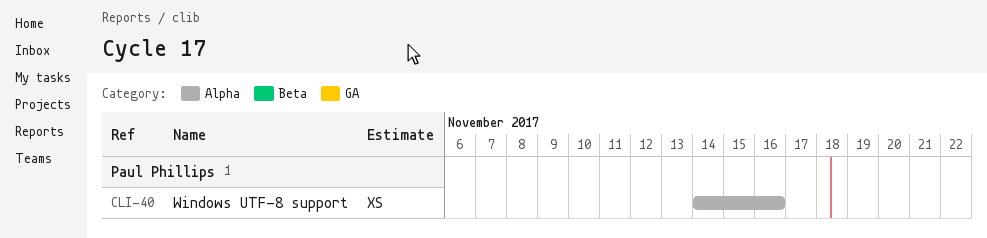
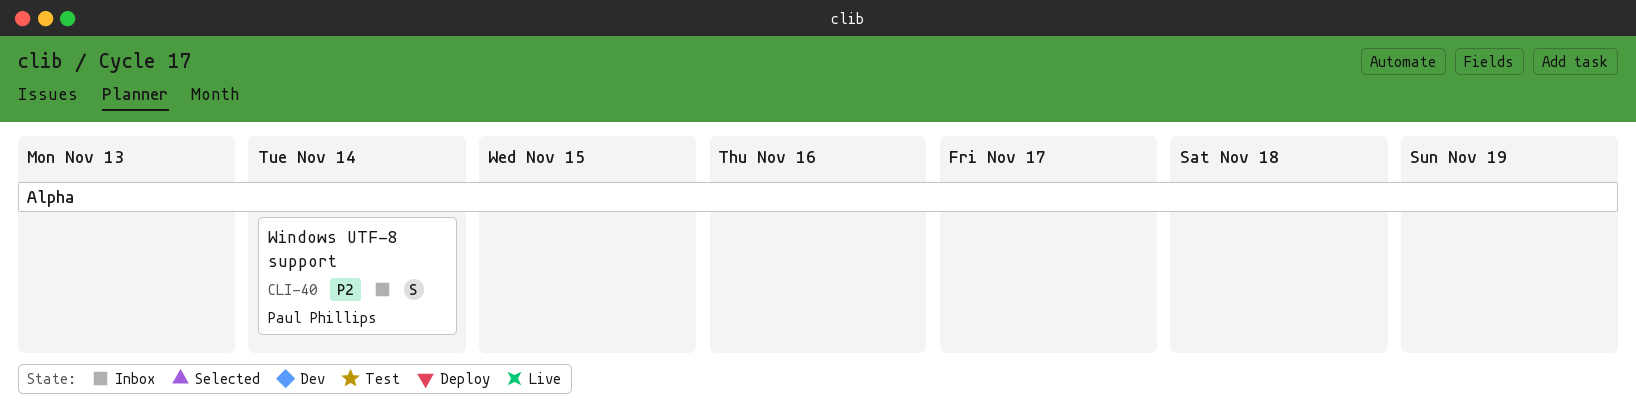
CLI-40, estimate: XS -> S
CLI-40, due: Nov 16 -> Nov 14

